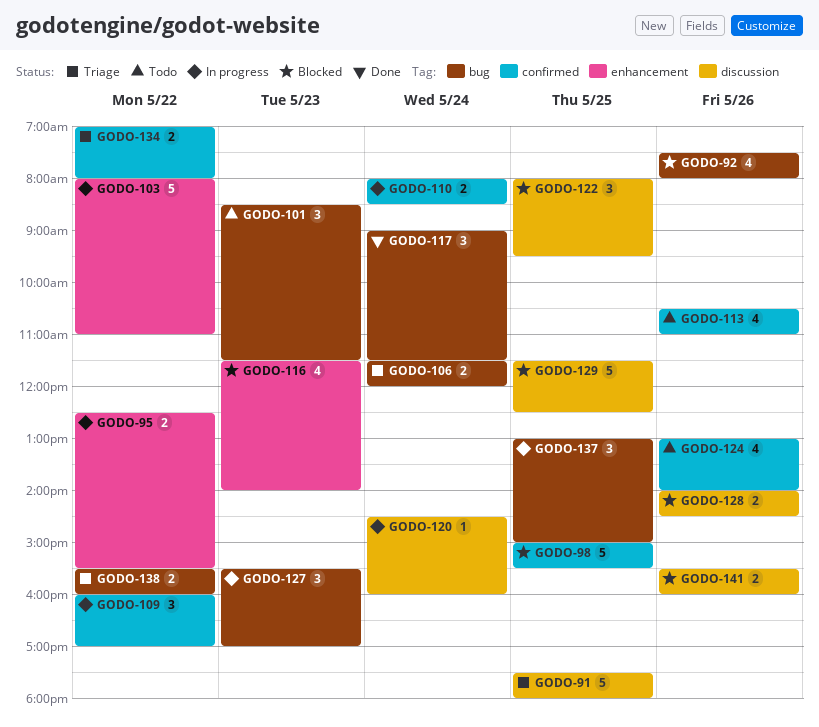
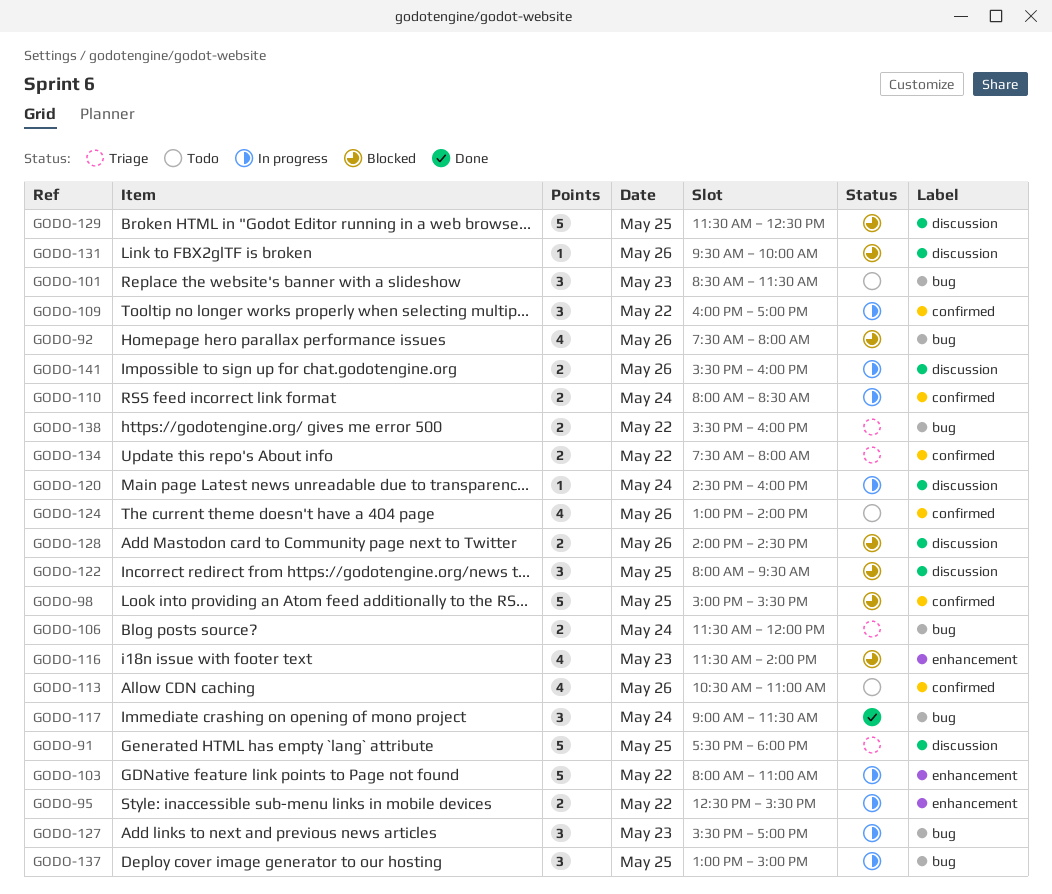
GODO-131: none -> present
GODO-134, begins: 07:00 -> 07:30
GODO-141, status: Blocked -> In progress

